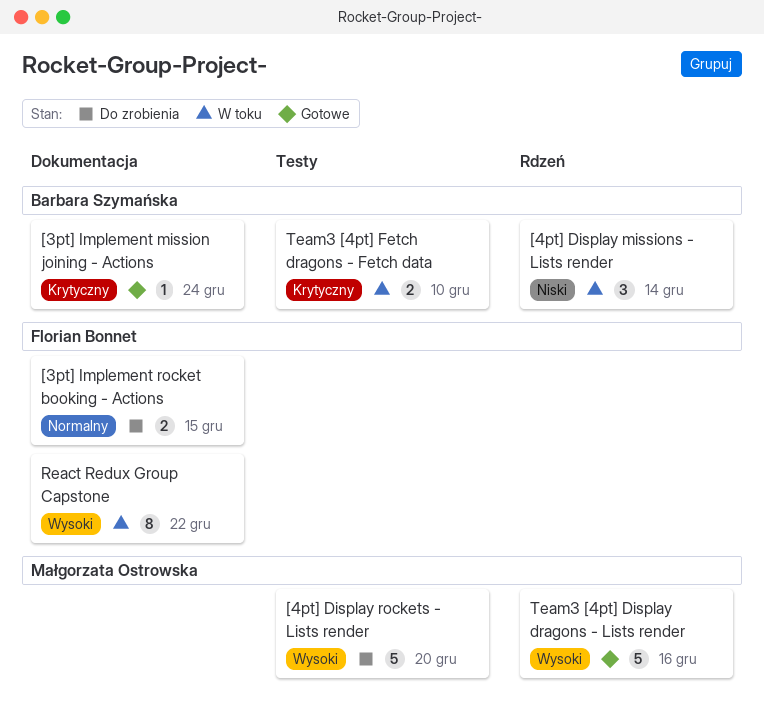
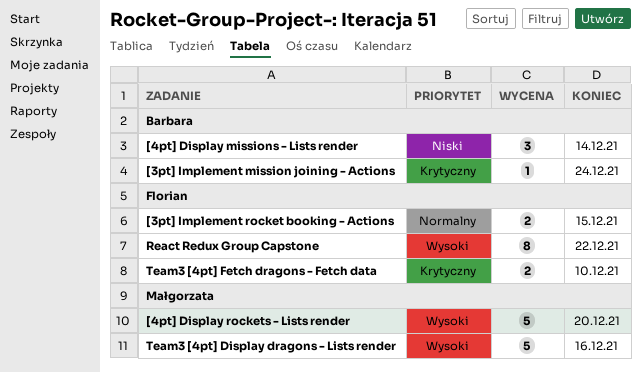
Team3 [4pt] Fetch dragons - Fetch data, owner: Barbara Szymańska -> Florian Bonnet

